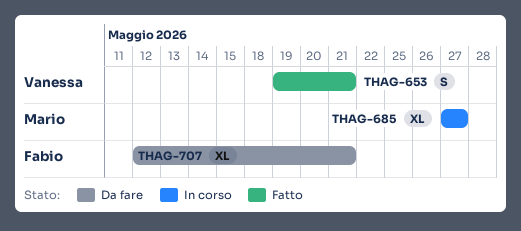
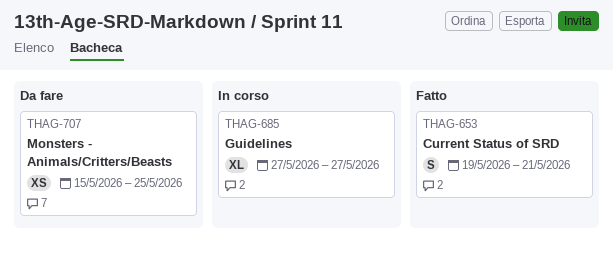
THAG-707, estimate: XL -> XS
THAG-707, start: May 12 -> May 15
THAG-707, due: May 21 -> May 25

